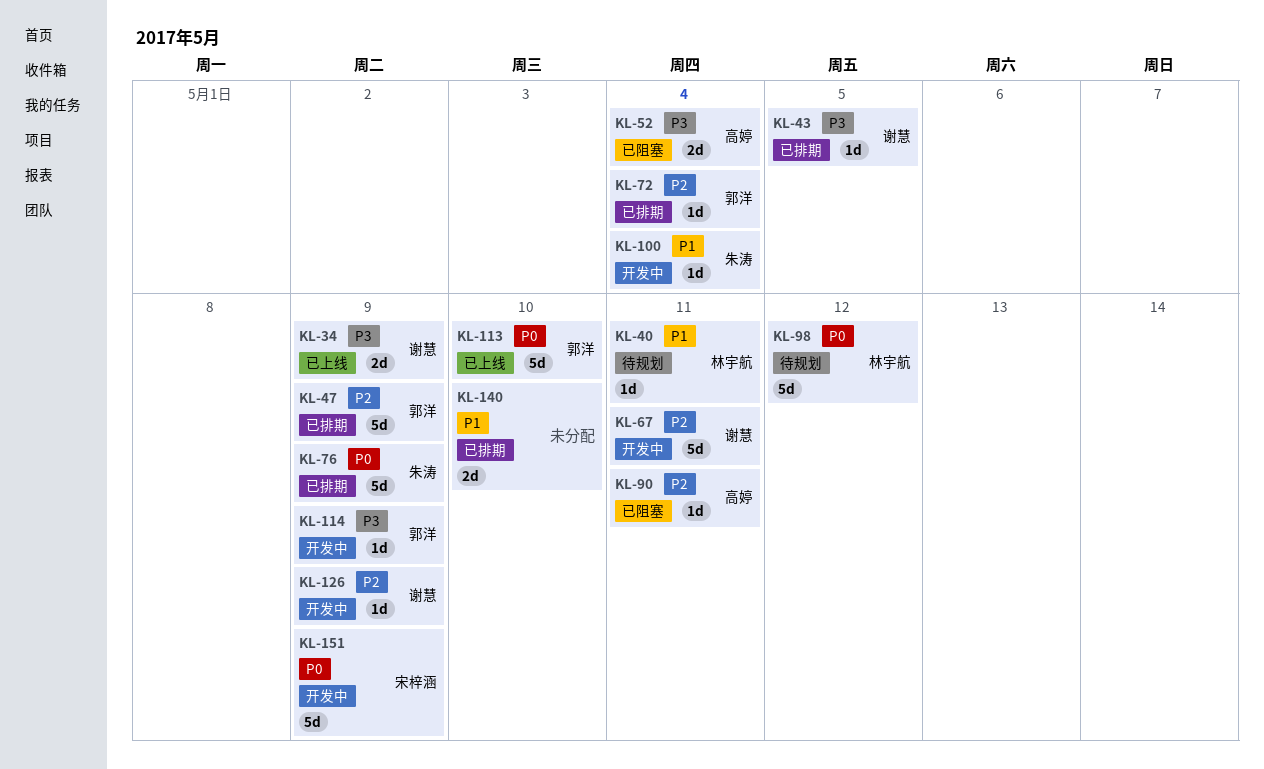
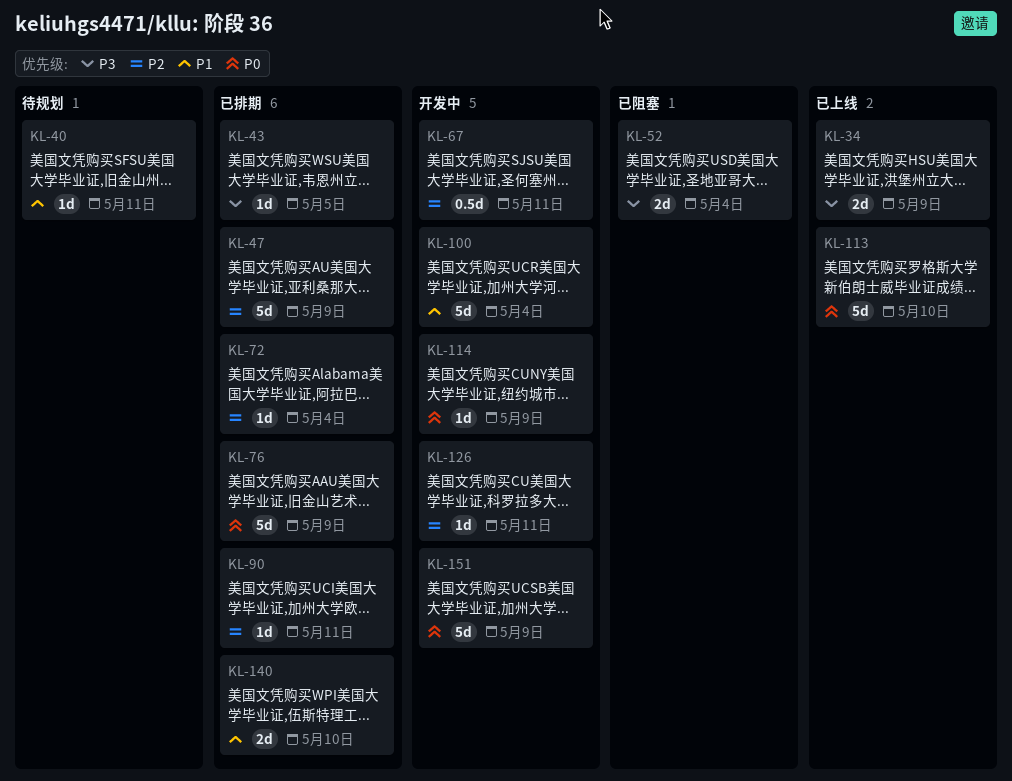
KL-67, estimate: 5d -> 0.5d
KL-90, status: 已阻塞 -> 已排期
KL-98: present -> none
KL-100, estimate: 1d -> 5d
KL-114, priority: P3 -> P0
KL-126, due: May 9 -> May 11

